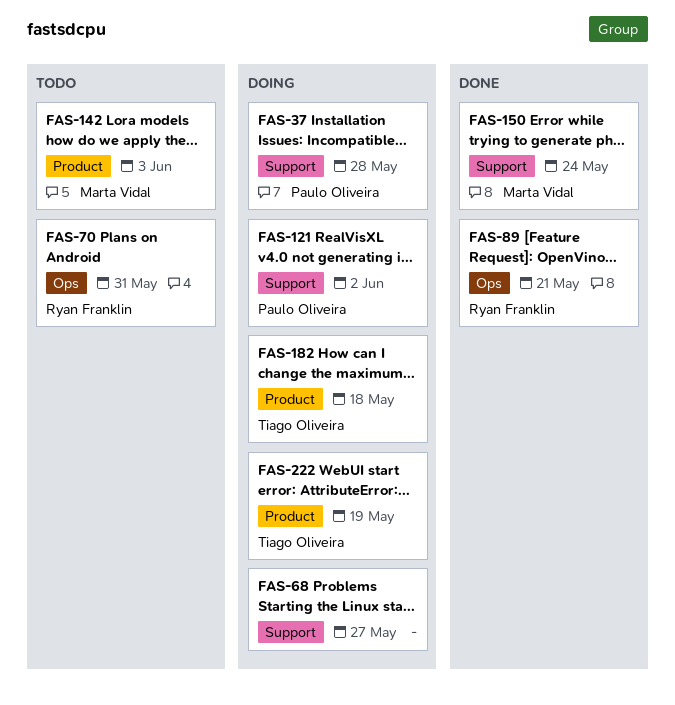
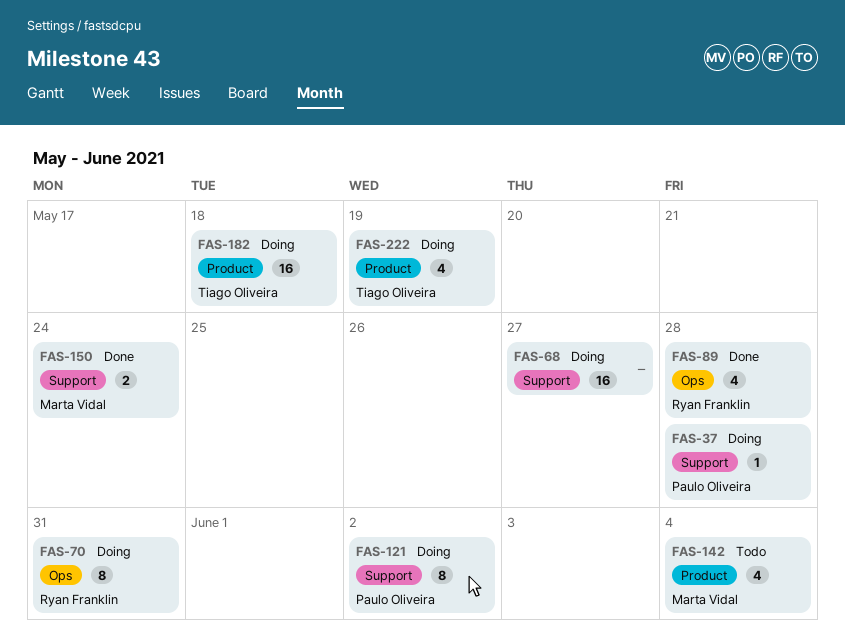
FAS-70, status: Todo -> Doing
FAS-89, due: May 21 -> May 28
FAS-142, due: Jun 3 -> Jun 4

